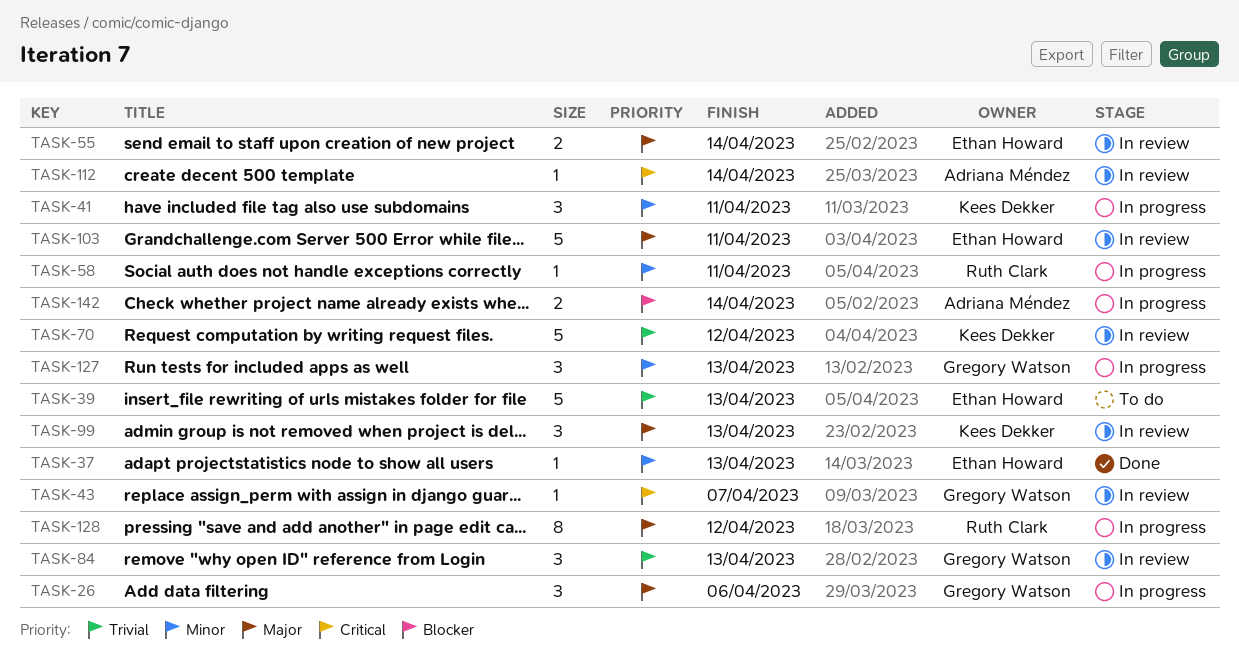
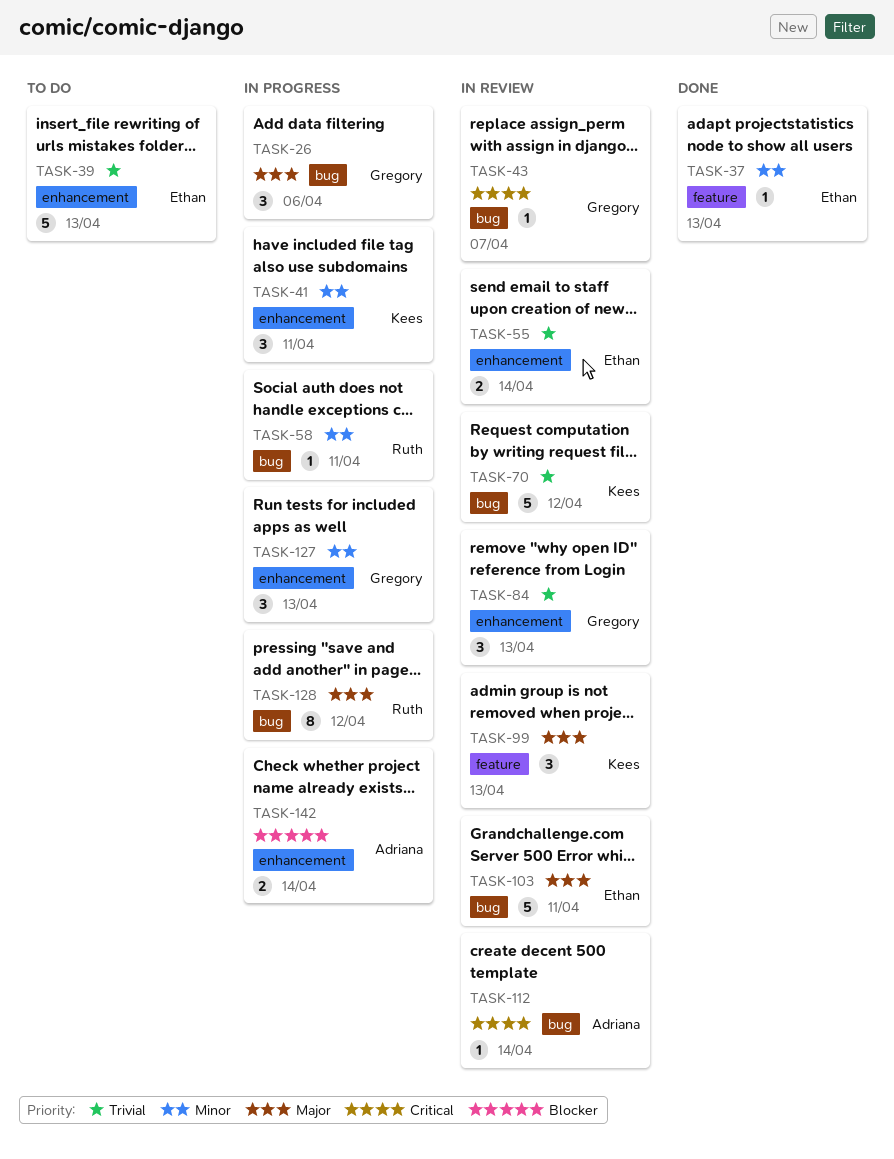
TASK-55, priority: Major -> Trivial

